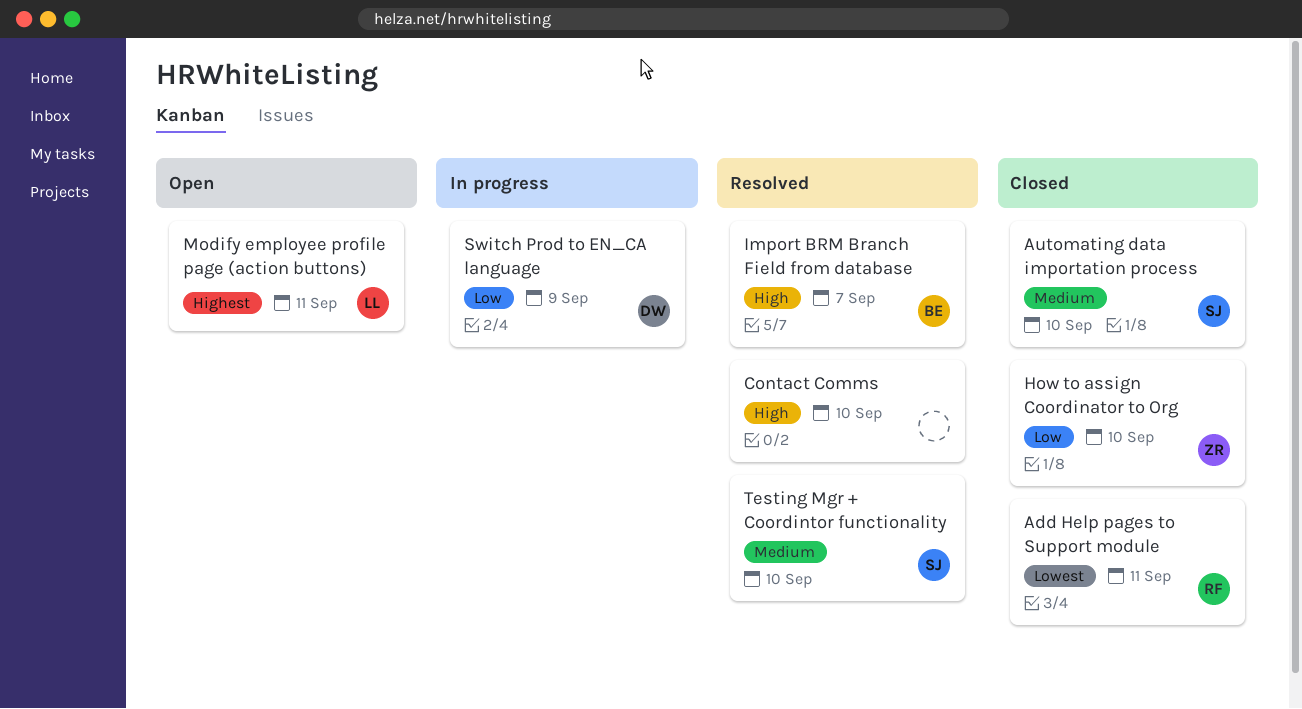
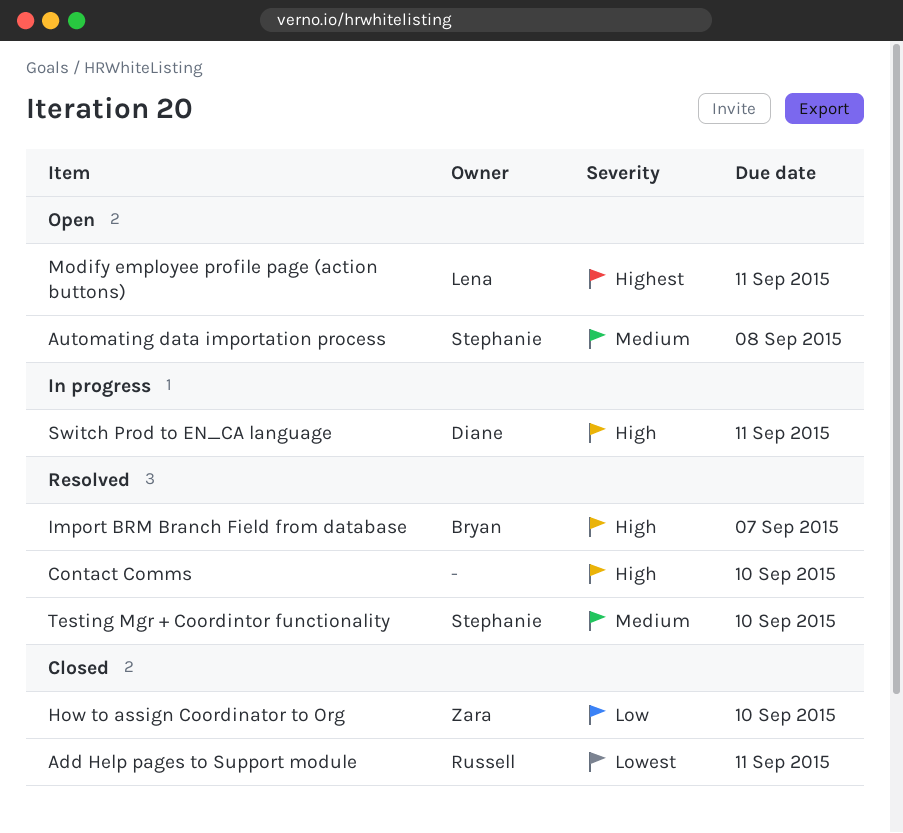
Automating data importation process, status: Closed -> Open
Automating data importation process, due: Sep 10 -> Sep 8
Switch Prod to EN_CA language, priority: Low -> High
Switch Prod to EN_CA language, due: Sep 9 -> Sep 11

